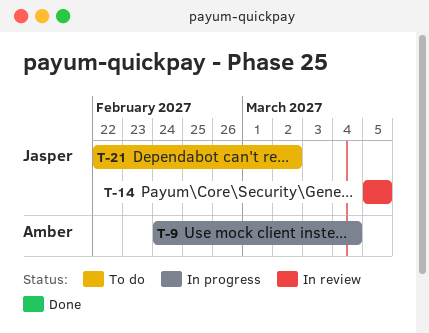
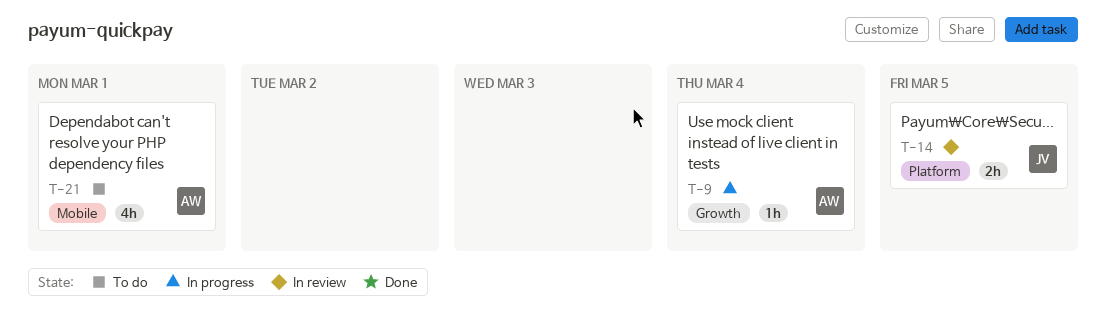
T-21, owner: Jasper -> Amber
T-21, due: Mar 2 -> Mar 1

